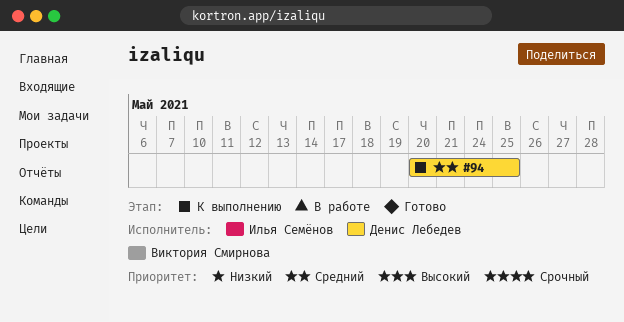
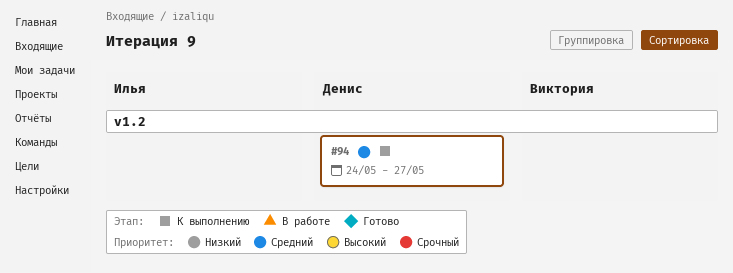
#94, start: May 20 -> May 24
#94, due: May 25 -> May 27

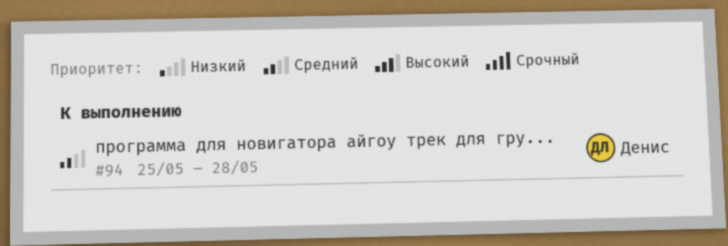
#94, start: May 24 -> May 25
#94, due: May 27 -> May 28

